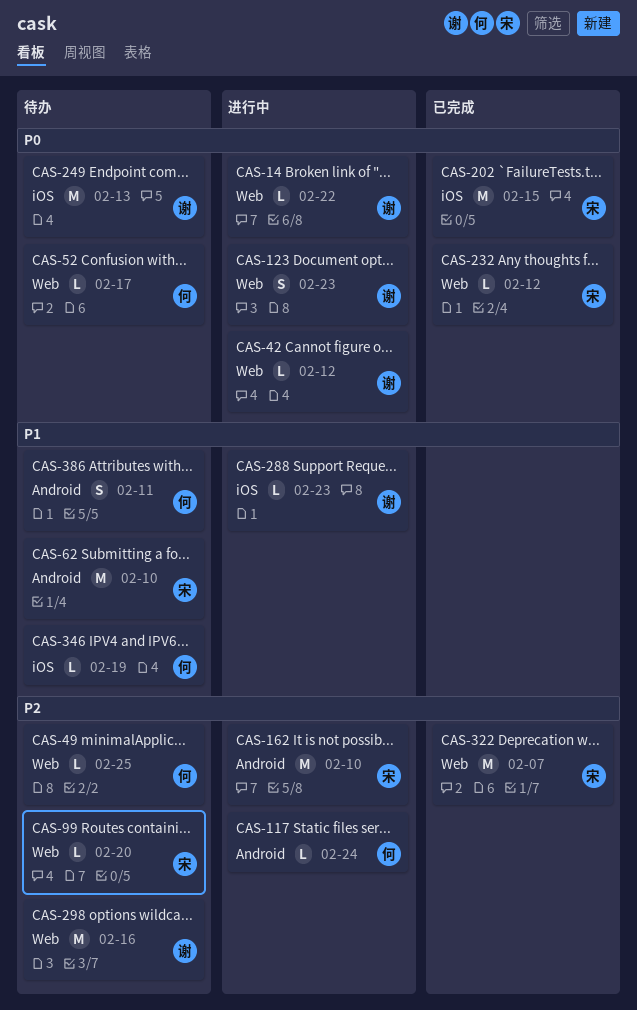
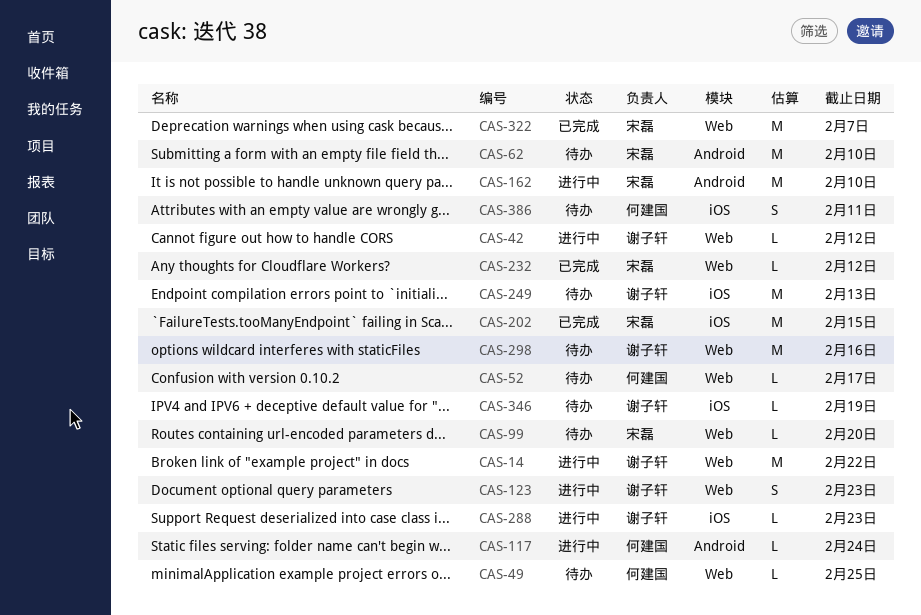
CAS-14, estimate: L -> M
CAS-346, owner: 何建国 -> 谢子轩
CAS-386, label: Android -> iOS

